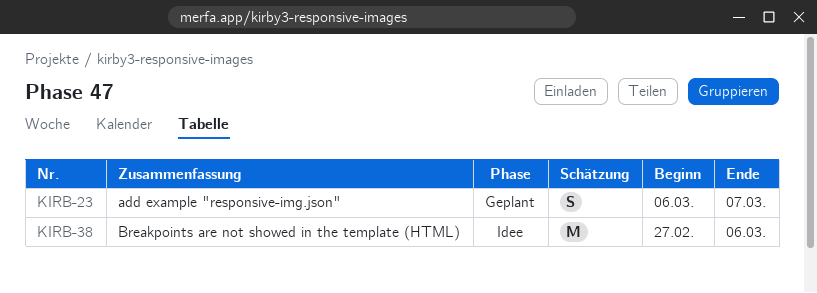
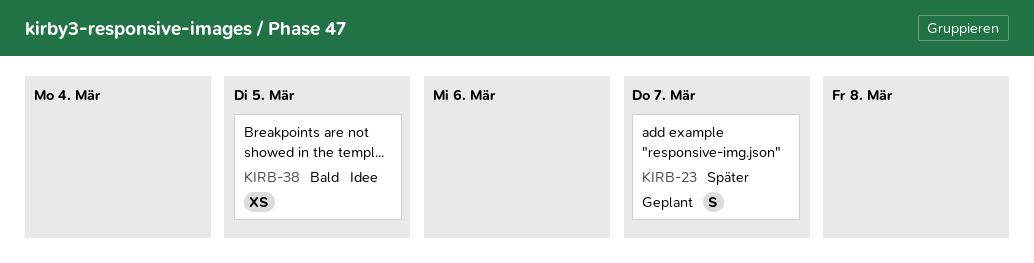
KIRB-38, estimate: M -> XS
KIRB-38, due: Mar 6 -> Mar 5

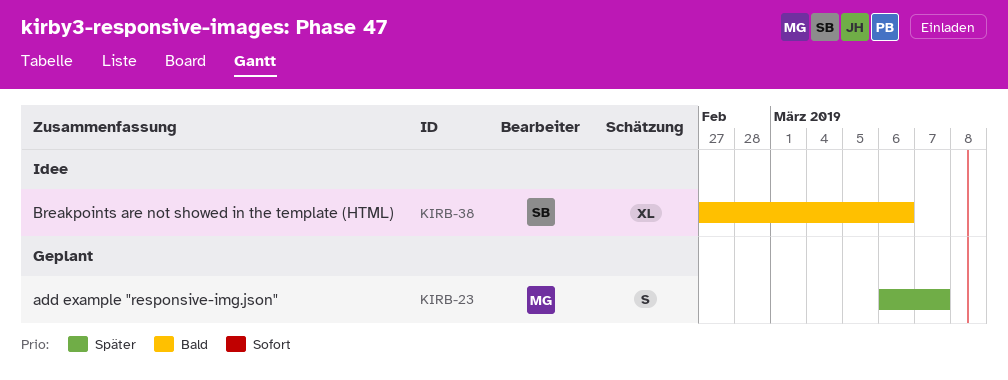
KIRB-38, estimate: XS -> XL
KIRB-38, due: Mar 5 -> Mar 6

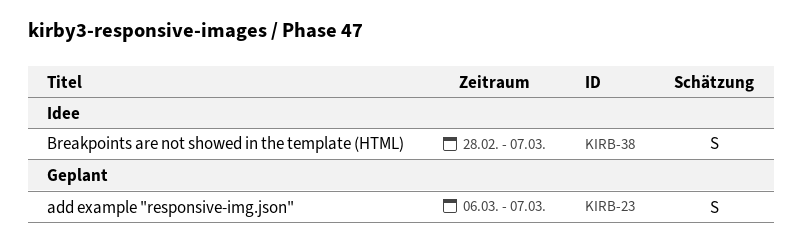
KIRB-38, estimate: XL -> S
KIRB-38, start: Feb 27 -> Feb 28
KIRB-38, due: Mar 6 -> Mar 7

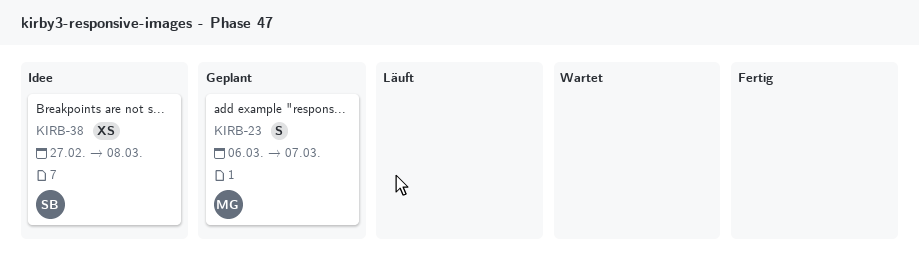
KIRB-38, estimate: S -> XS
KIRB-38, start: Feb 28 -> Feb 27
KIRB-38, due: Mar 7 -> Mar 8

